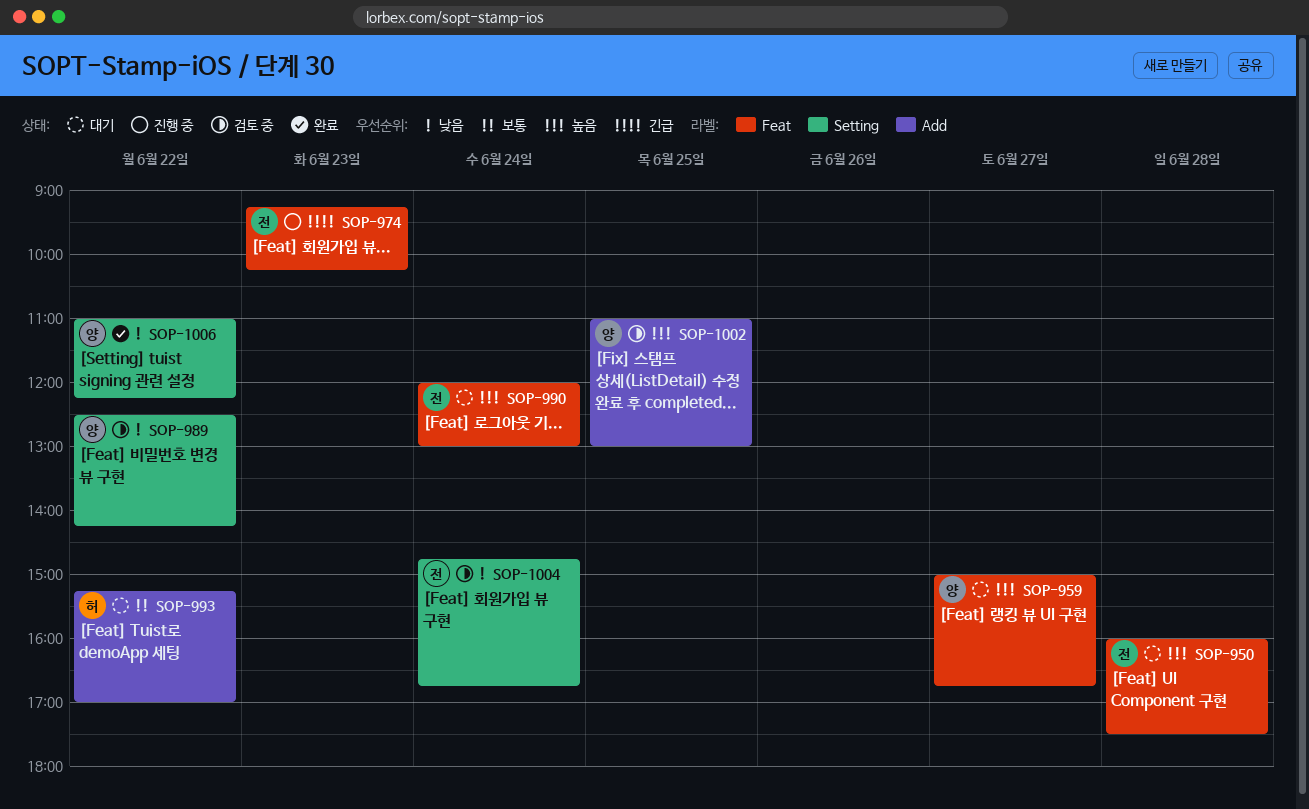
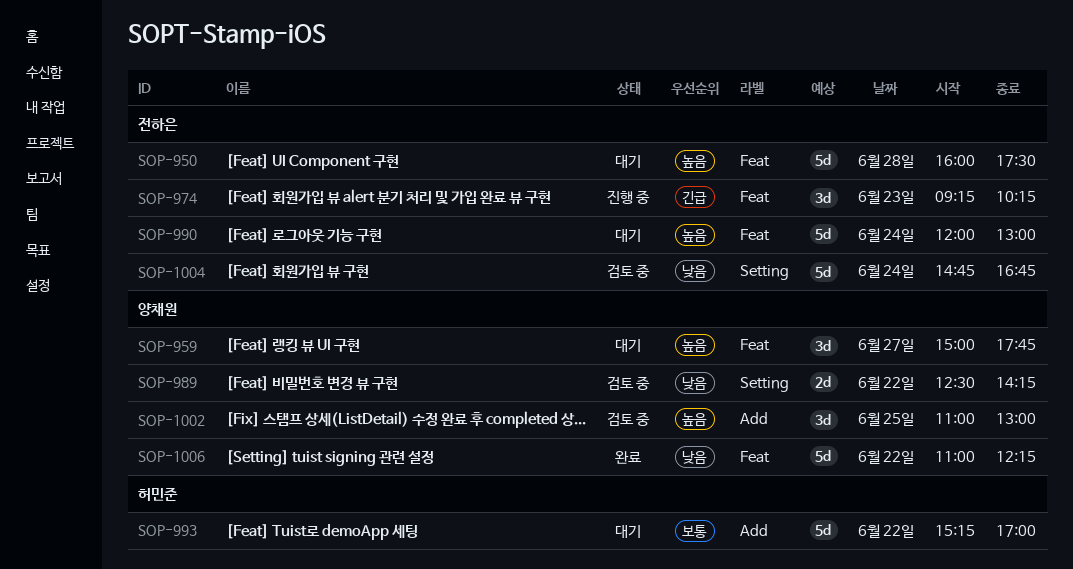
SOP-959, ends: 16:45 -> 17:45
SOP-1006, label: Setting -> Feat

